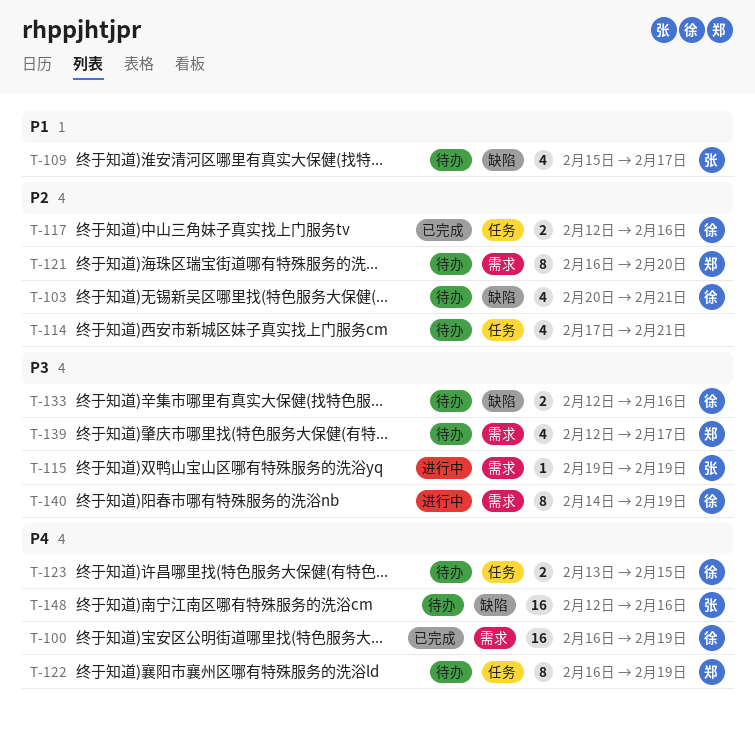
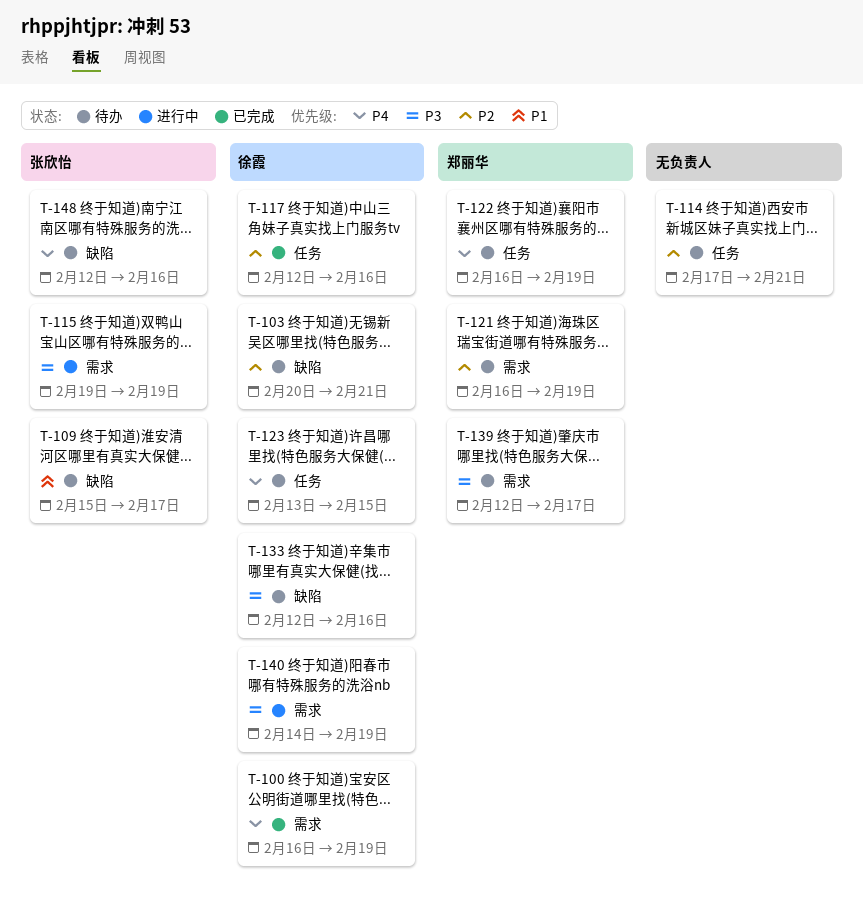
T-121, due: Feb 20 -> Feb 19

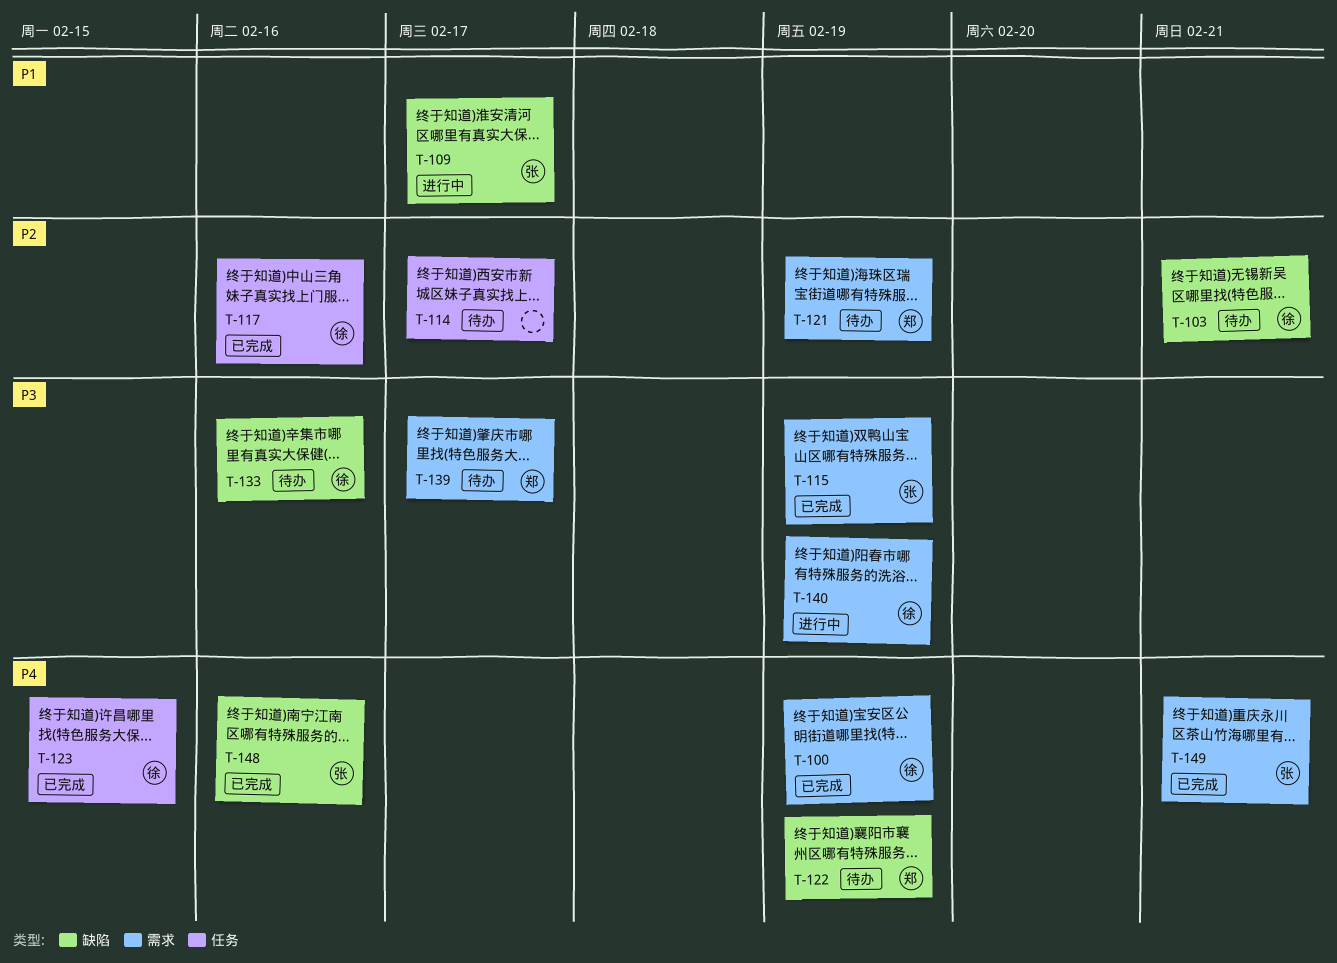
T-109, status: 待办 -> 进行中
T-114, due: Feb 21 -> Feb 17
T-115, status: 进行中 -> 已完成
T-122, label: 任务 -> 缺陷
T-123, status: 待办 -> 已完成
T-148, status: 待办 -> 已完成
T-149: none -> present

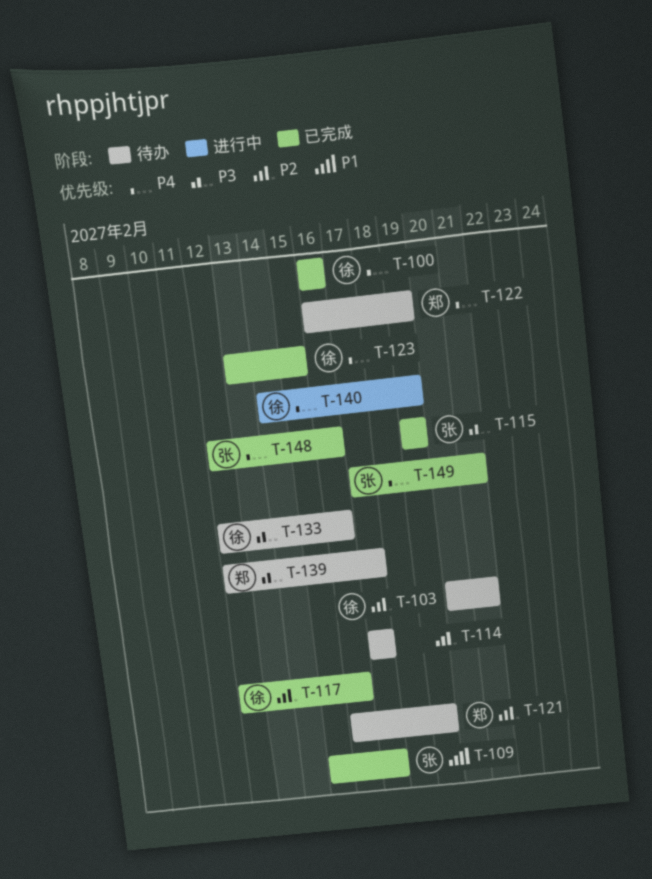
T-100, due: Feb 19 -> Feb 16
T-109, status: 进行中 -> 已完成
T-140, priority: P3 -> P4

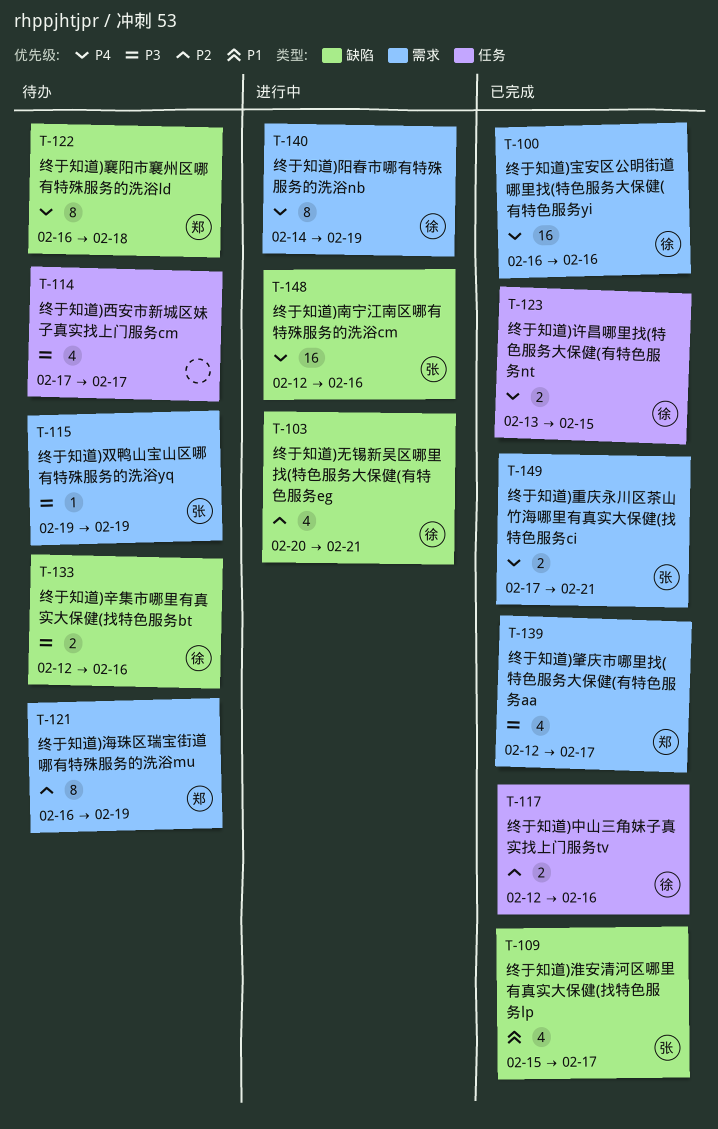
T-103, status: 待办 -> 进行中
T-114, priority: P2 -> P3
T-115, status: 已完成 -> 待办
T-122, due: Feb 19 -> Feb 18
T-139, status: 待办 -> 已完成
T-148, status: 已完成 -> 进行中

